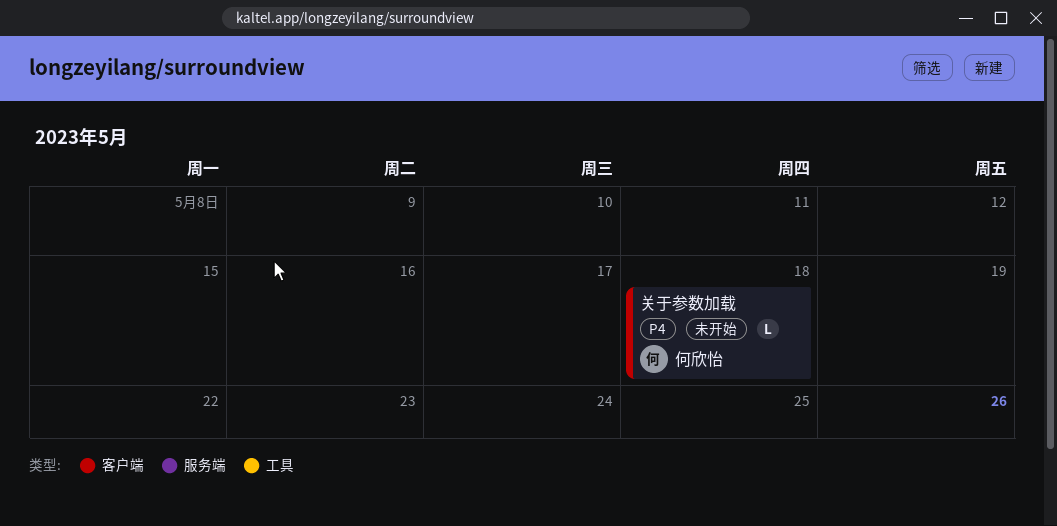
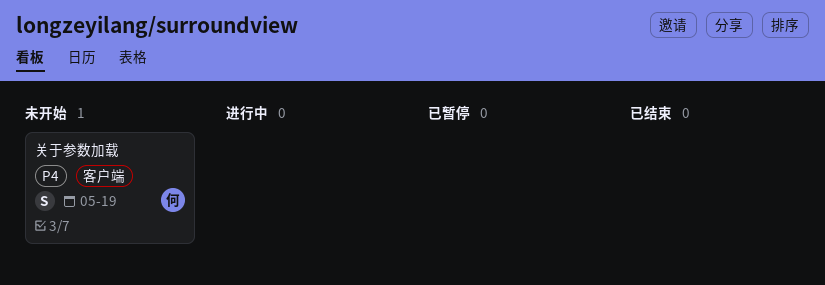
关于参数加载, estimate: L -> S
关于参数加载, due: May 18 -> May 19

